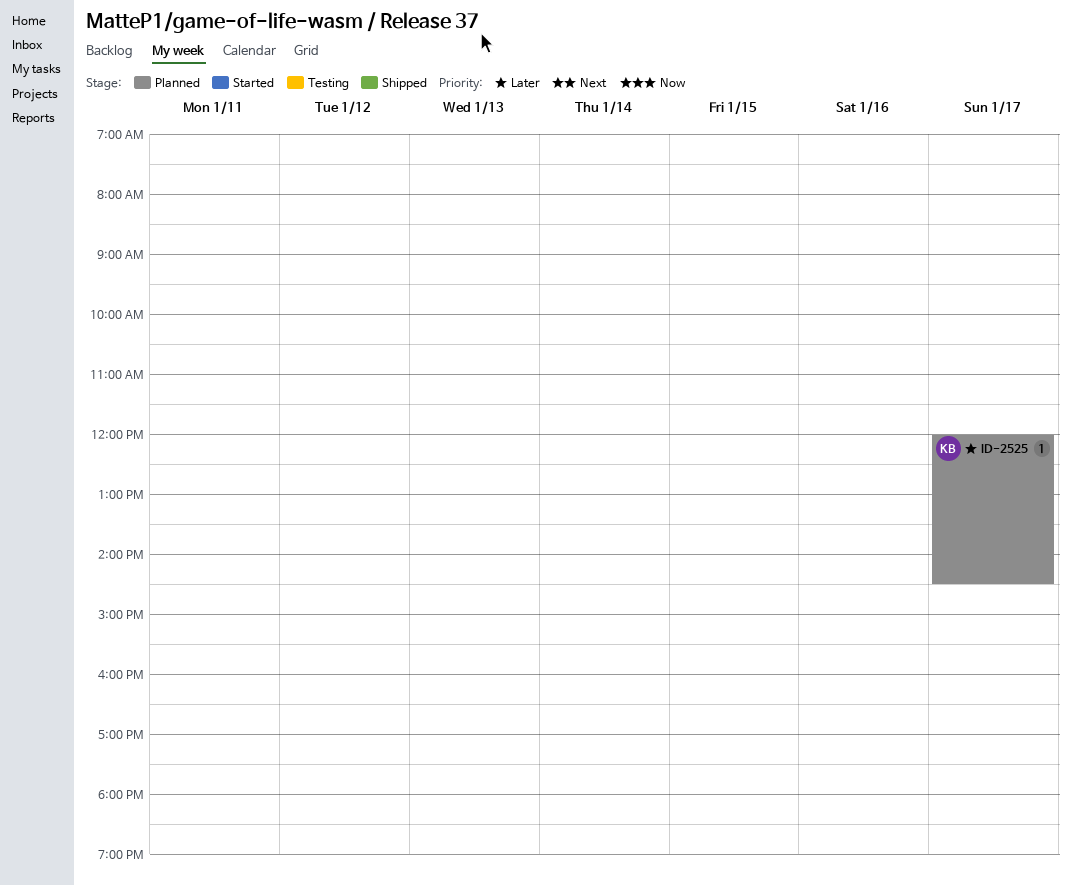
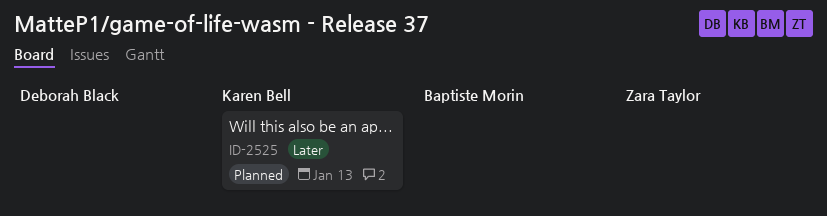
ID-2525, day: Jan 17 -> Jan 13

